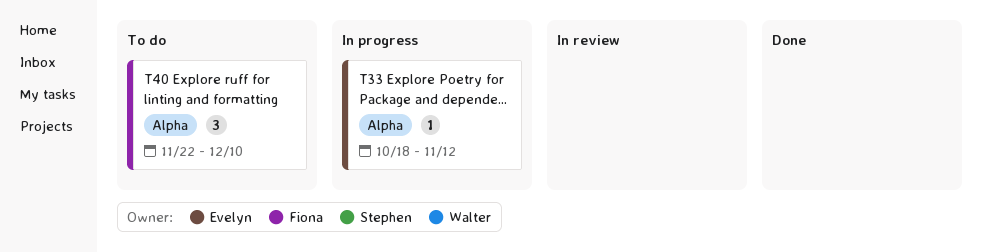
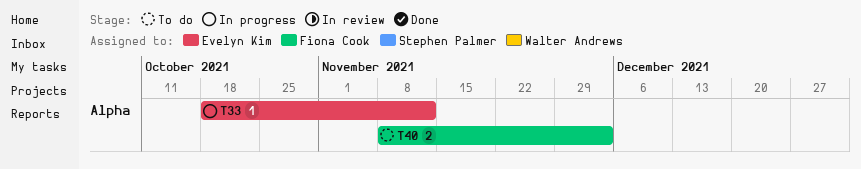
T40, estimate: 3 -> 2
T40, start: Nov 22 -> Nov 8
T40, due: Dec 10 -> Dec 3

